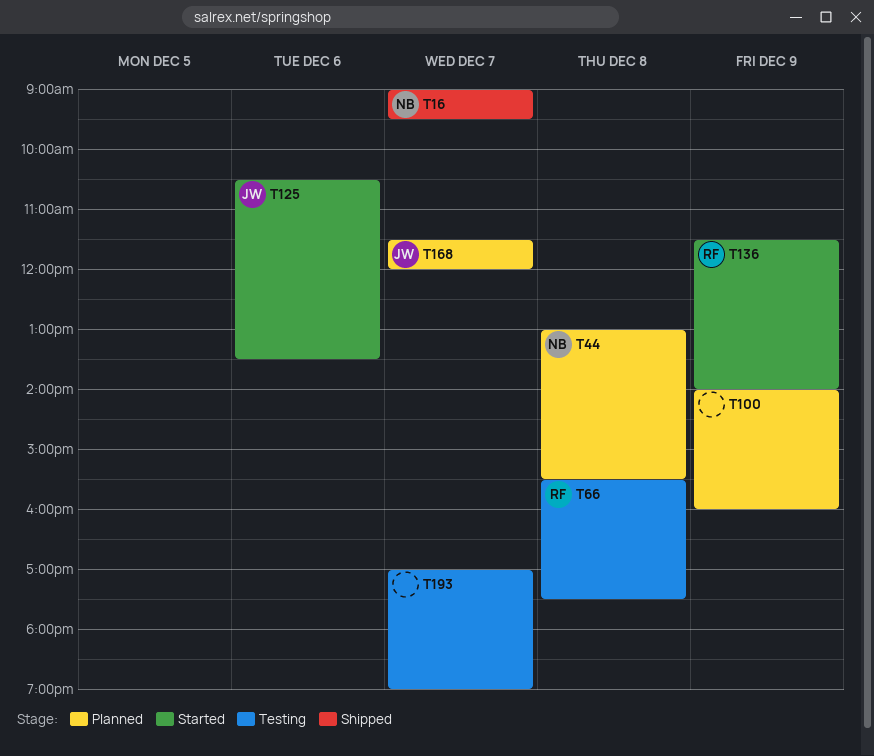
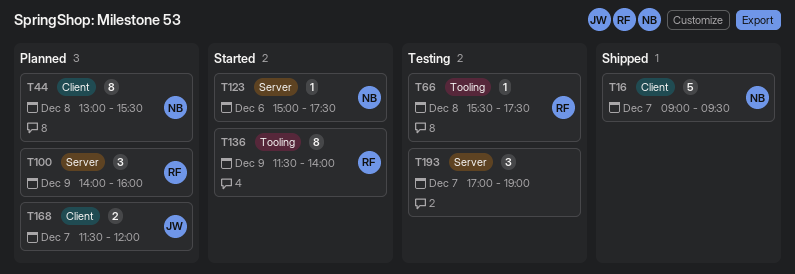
T100, owner: none -> RF
T123: none -> present
T125: present -> none

